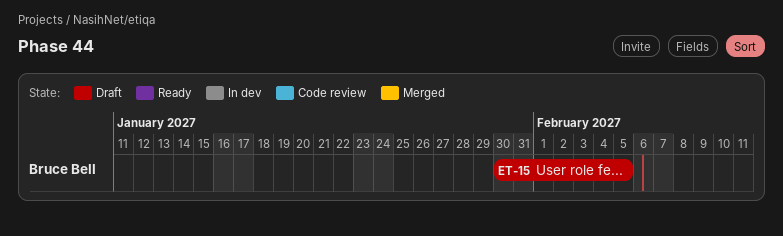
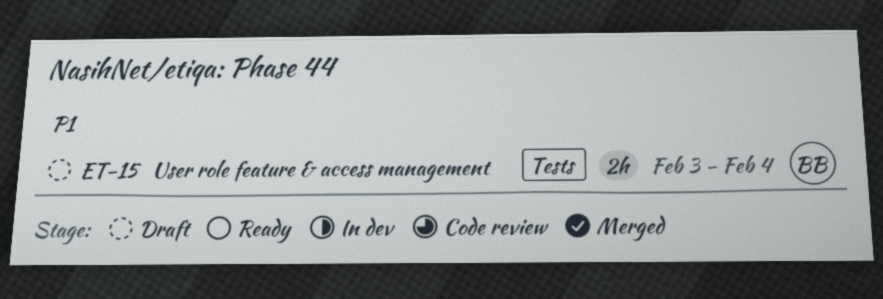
ET-15, start: Jan 30 -> Feb 3
ET-15, due: Feb 5 -> Feb 4

